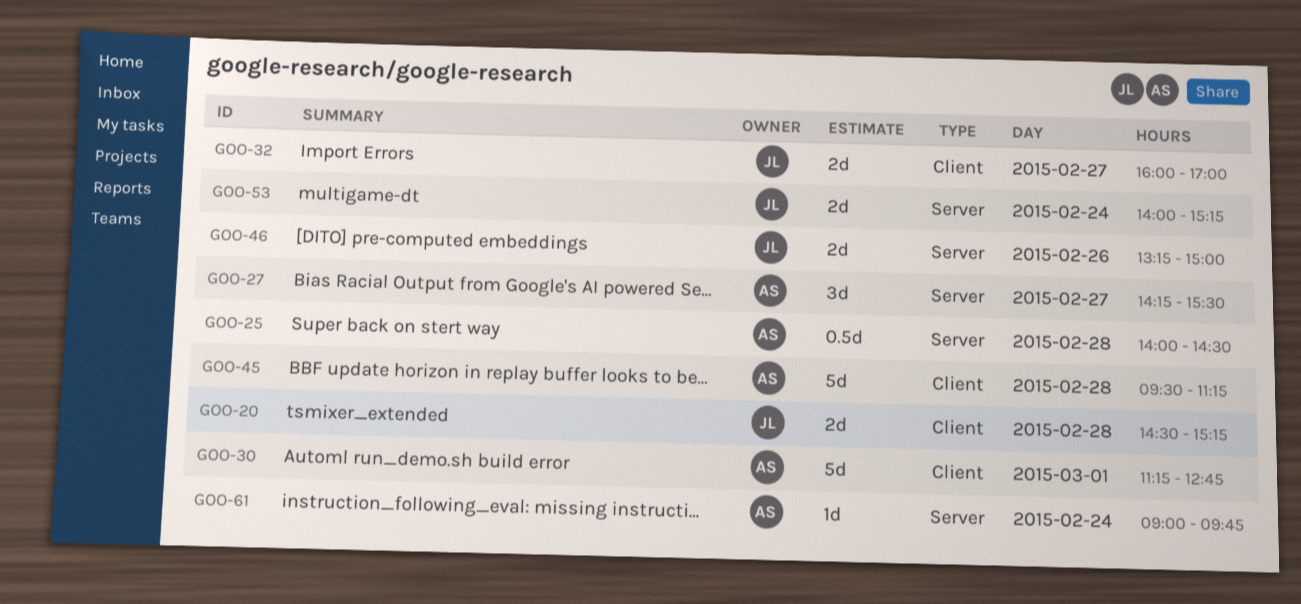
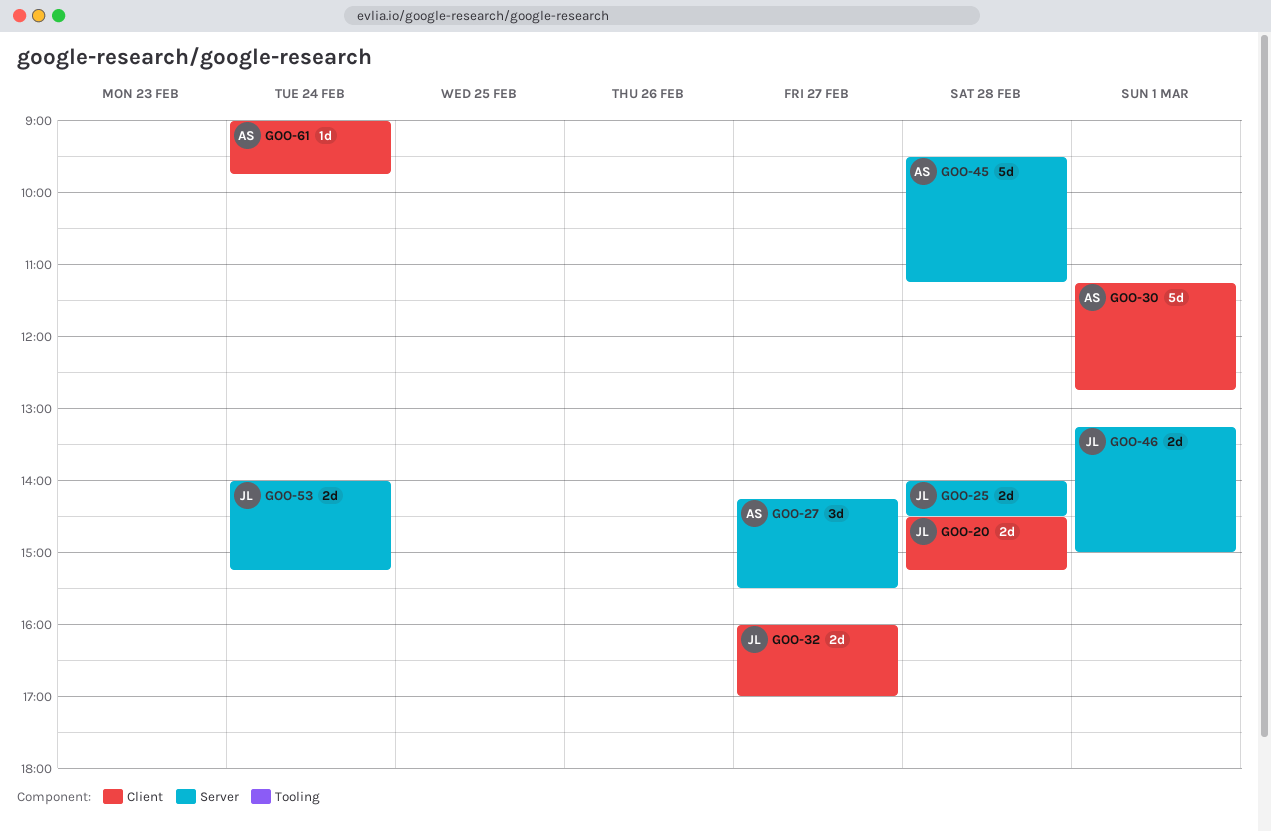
GOO-25, owner: AS -> JL
GOO-25, estimate: 0.5d -> 2d
GOO-45, label: Client -> Server
GOO-46, day: Feb 26 -> Mar 1
GOO-61, label: Server -> Client

